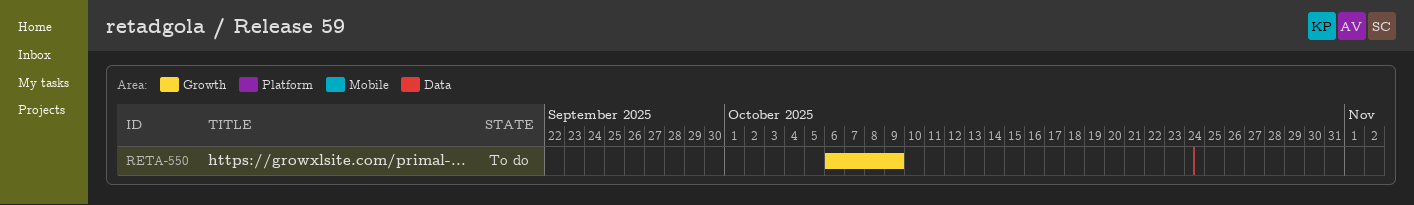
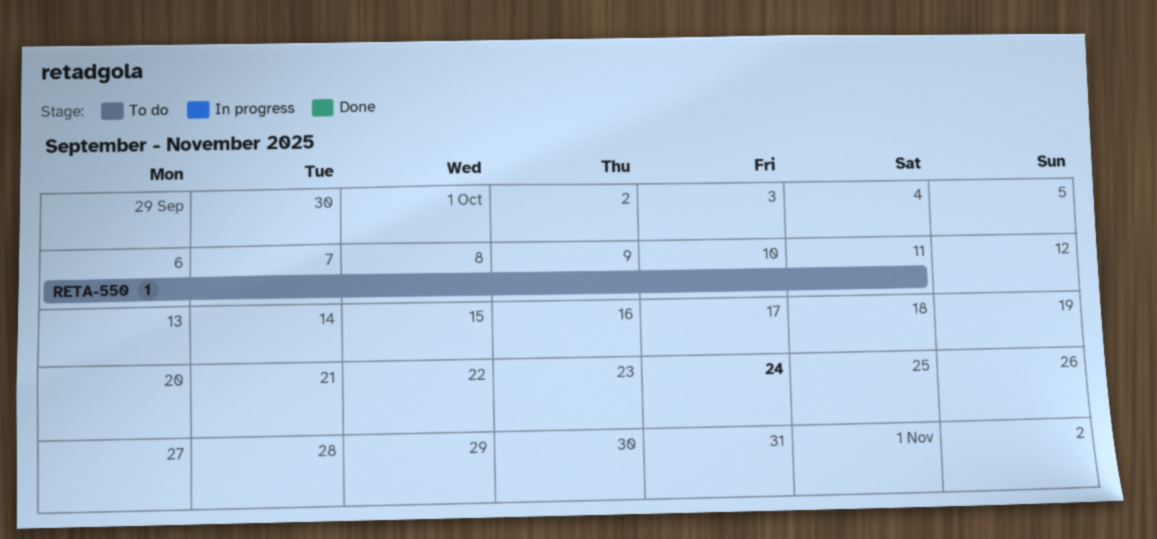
RETA-550, due: Oct 9 -> Oct 11

